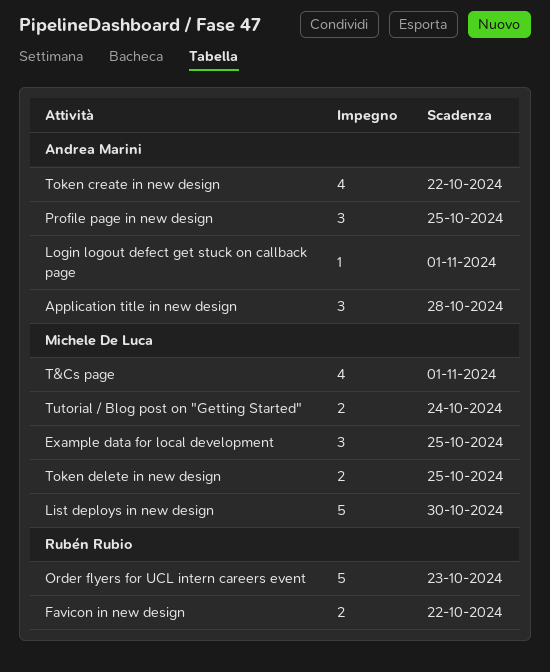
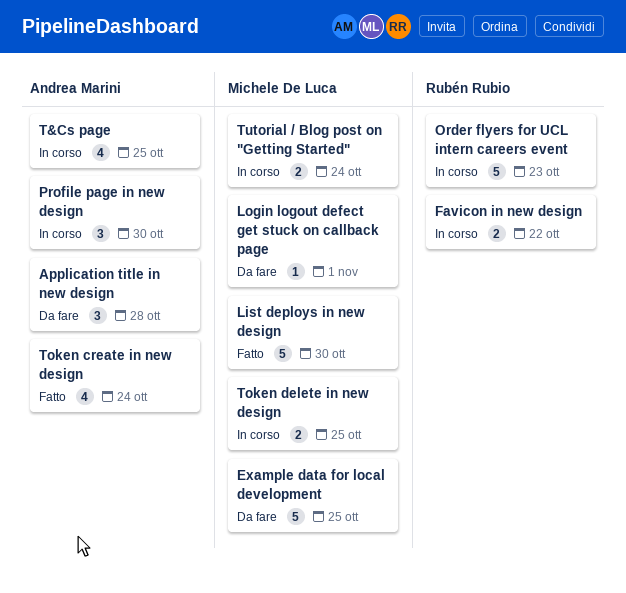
Example data for local development, estimate: 3 -> 5
Login logout defect get stuck on callback page, owner: Andrea Marini -> Michele De Luca
Profile page in new design, due: Oct 25 -> Oct 30
T&Cs page, owner: Michele De Luca -> Andrea Marini
T&Cs page, due: Nov 1 -> Oct 25
Token create in new design, due: Oct 22 -> Oct 24

